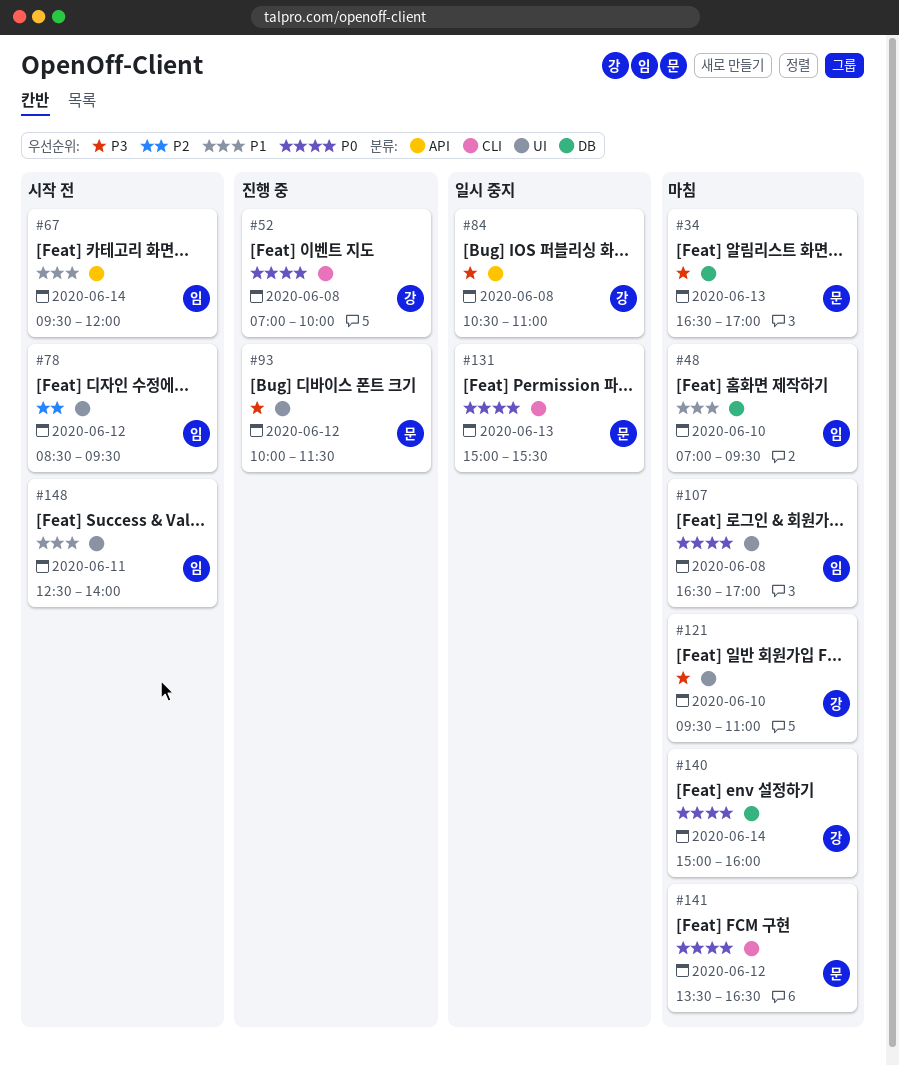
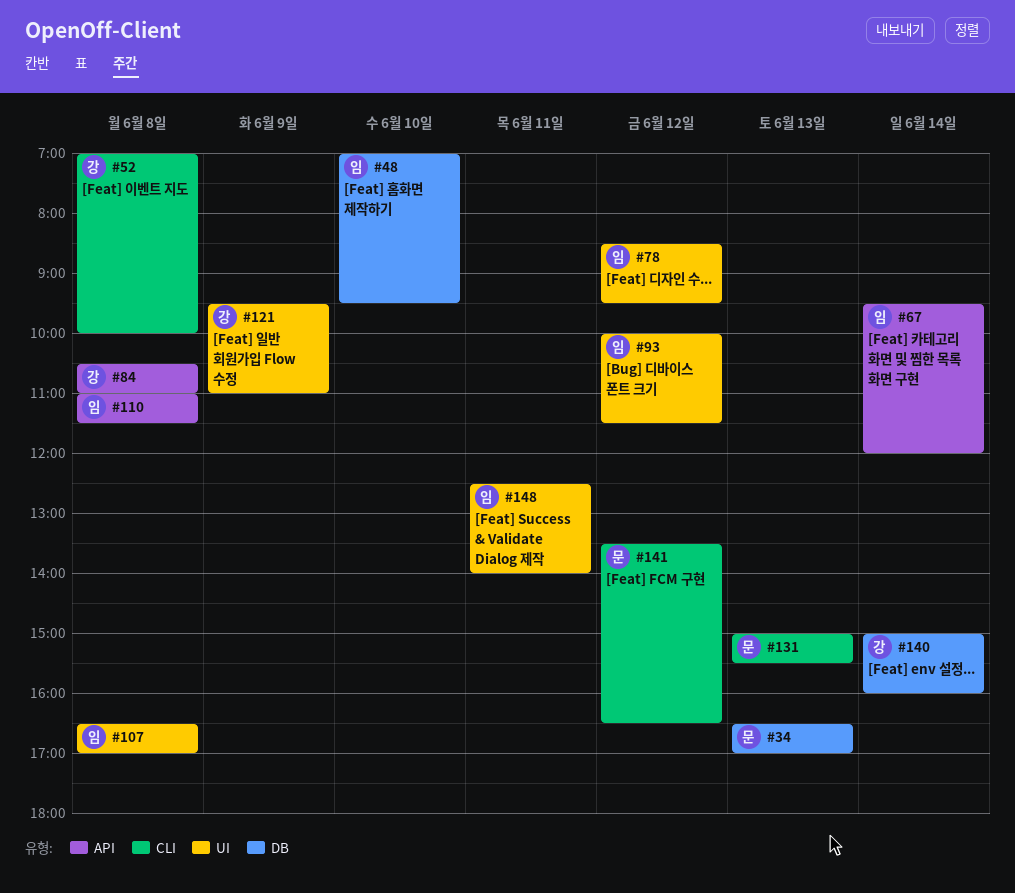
#93, owner: 문 -> 임
#110: none -> present
#121, day: Jun 10 -> Jun 9

